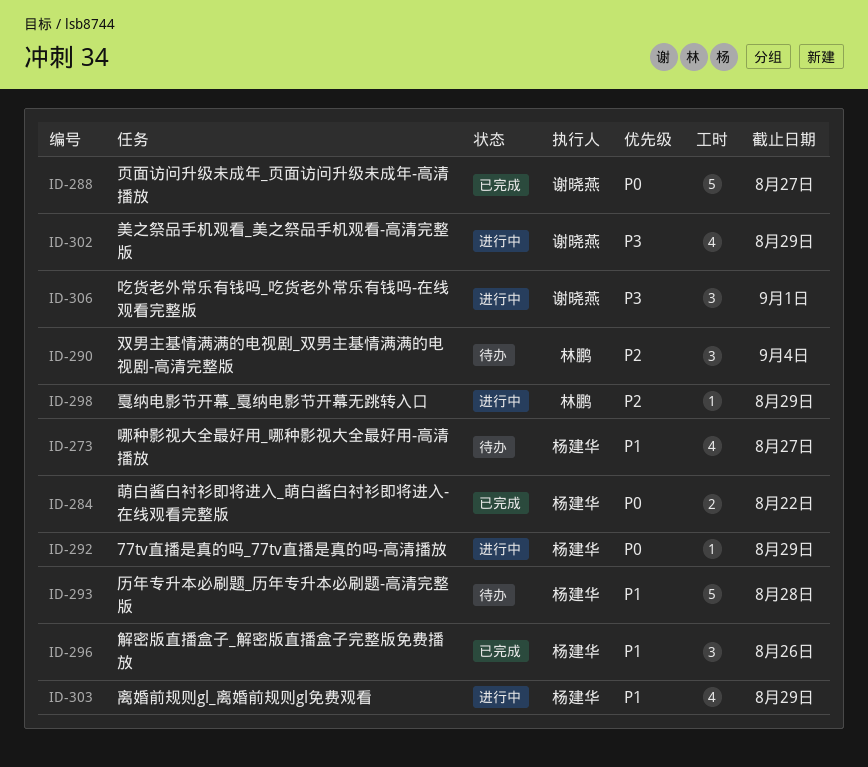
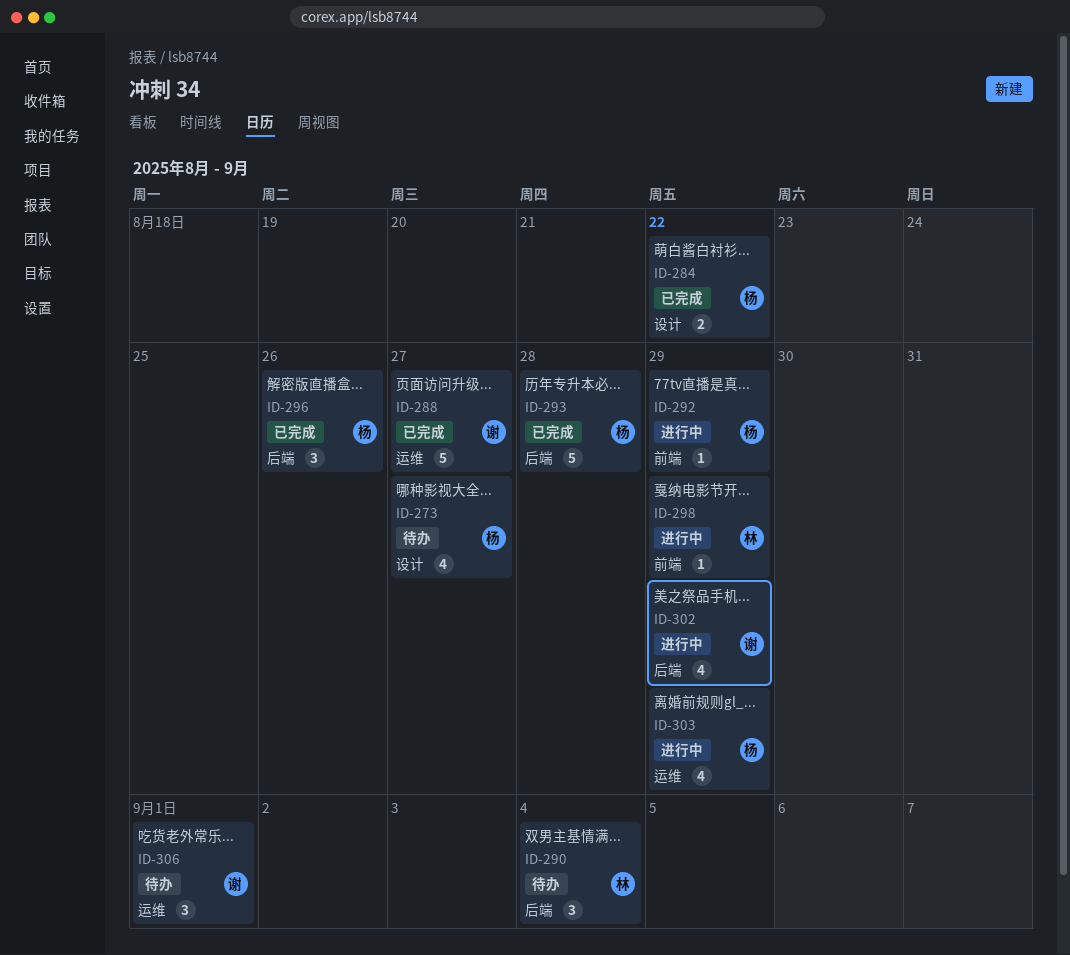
ID-293, status: 待办 -> 已完成
ID-306, status: 进行中 -> 待办

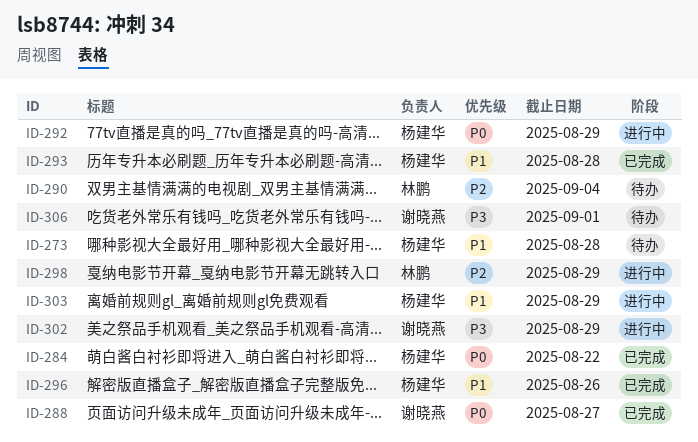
ID-273, due: Aug 27 -> Aug 28

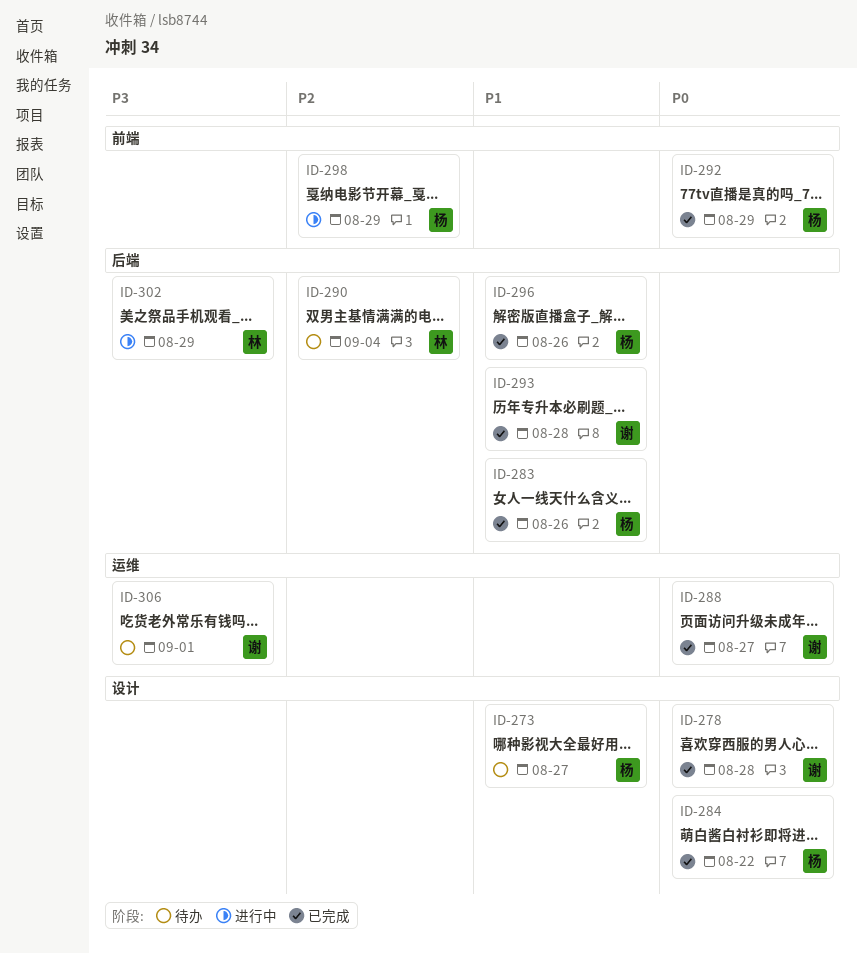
ID-273, due: Aug 28 -> Aug 27
ID-278: none -> present
ID-283: none -> present
ID-292, status: 进行中 -> 已完成
ID-293, owner: 杨建华 -> 谢晓燕
ID-298, owner: 林鹏 -> 杨建华
ID-302, owner: 谢晓燕 -> 林鹏
ID-303: present -> none

